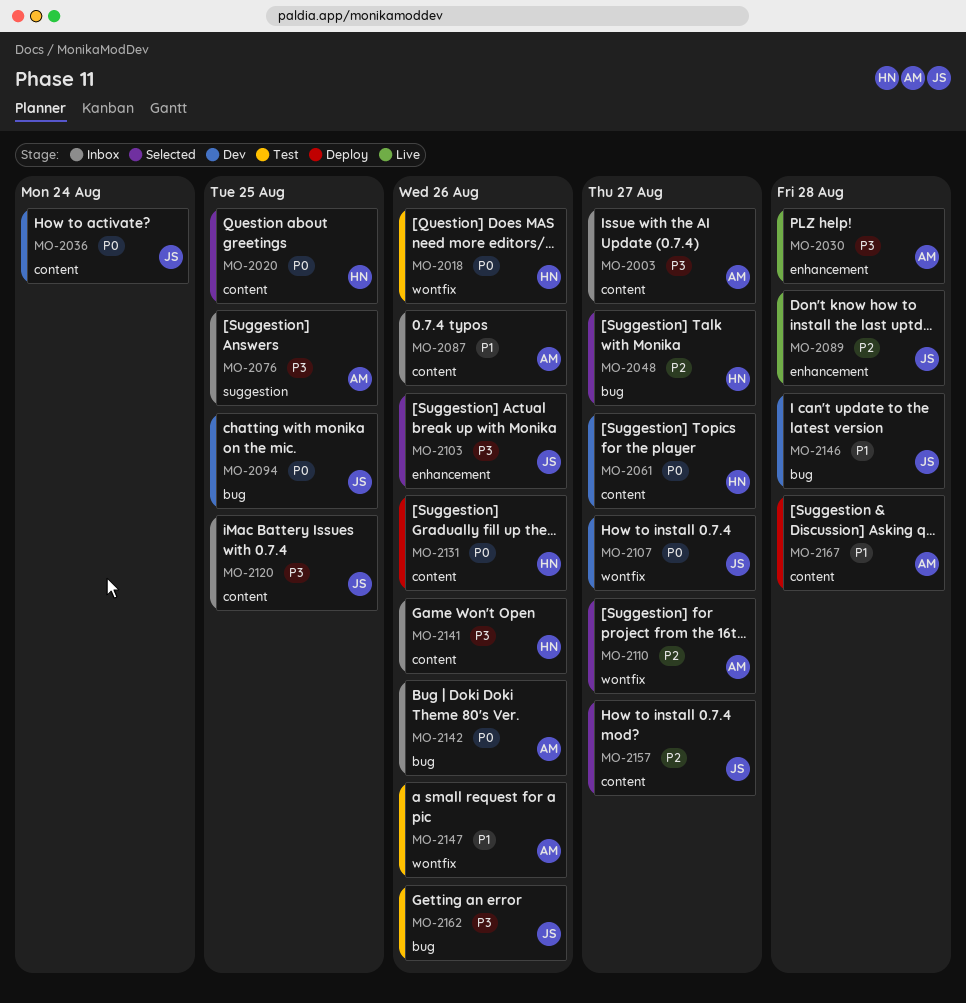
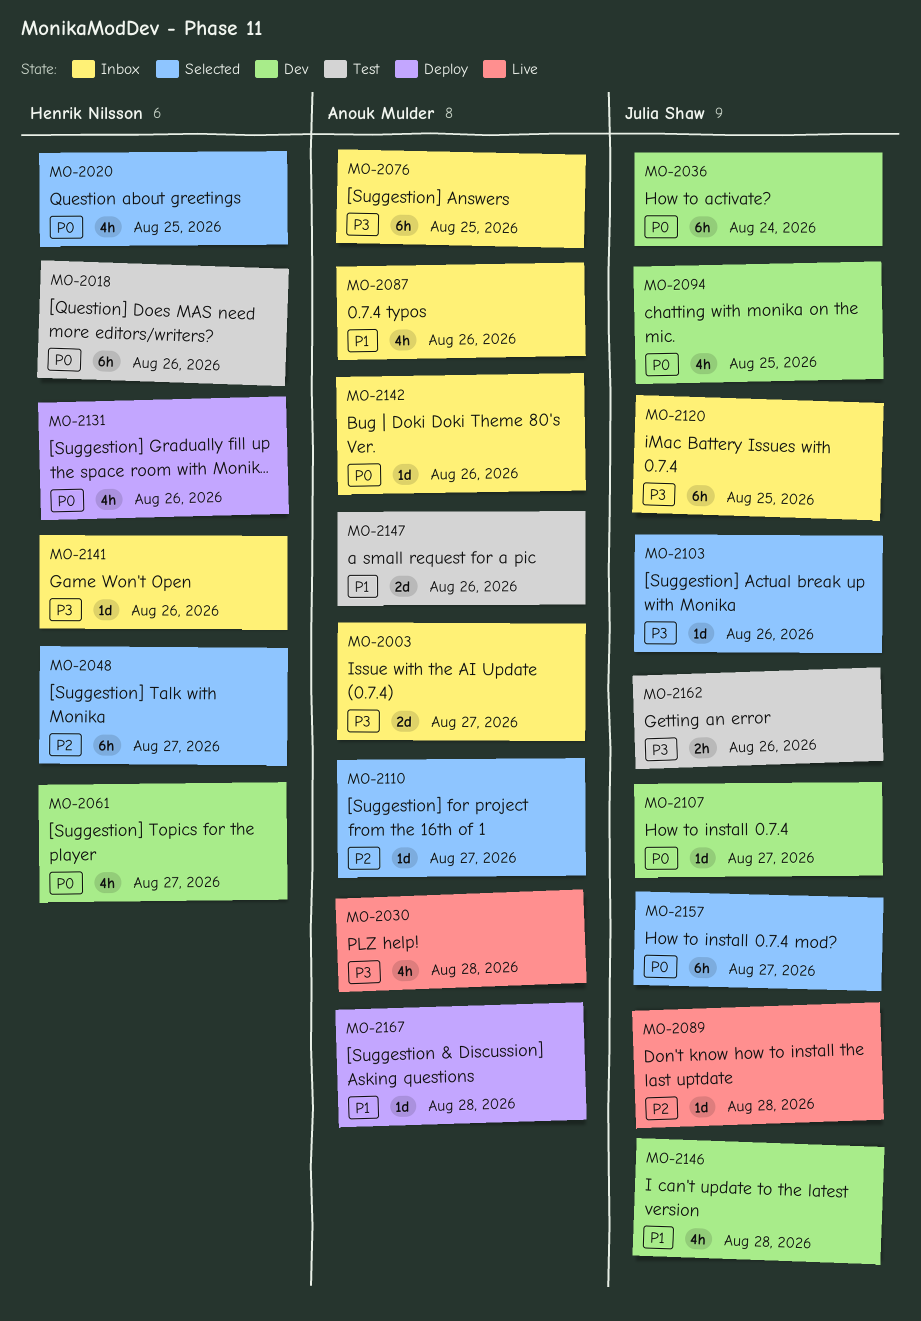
MO-2157, priority: P2 -> P0

